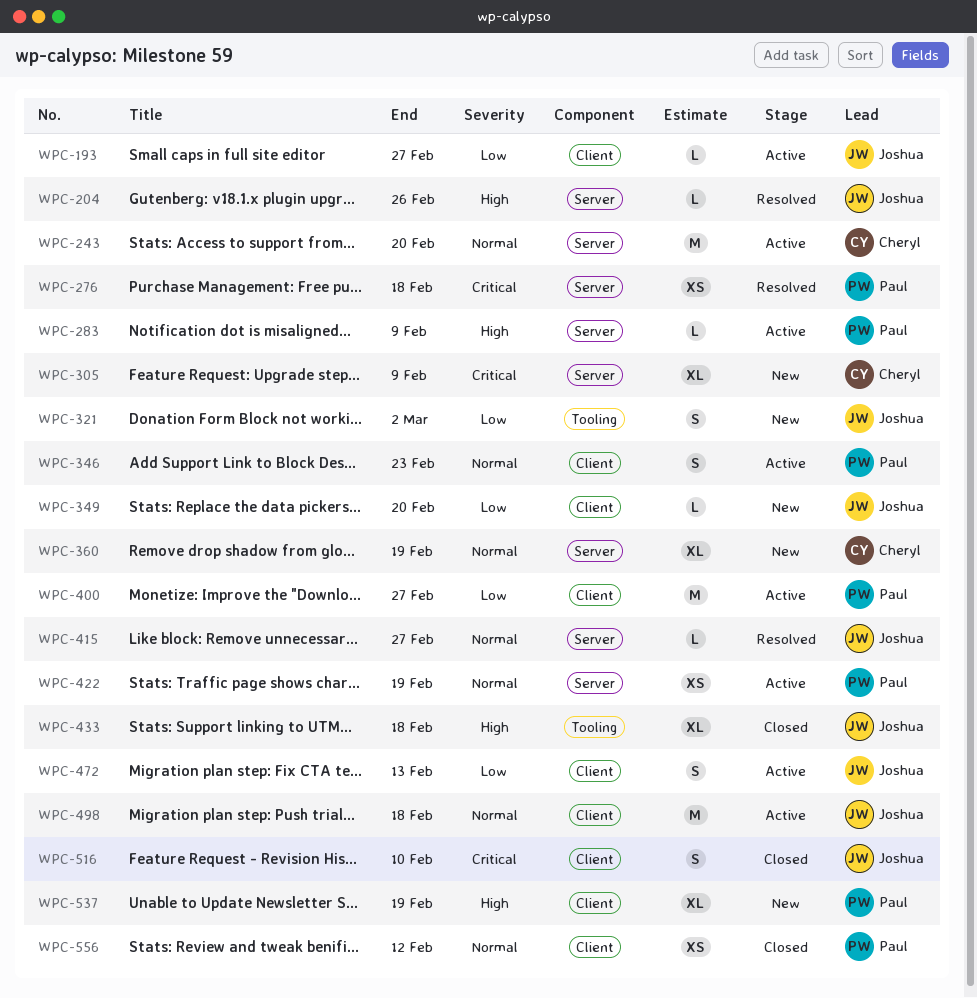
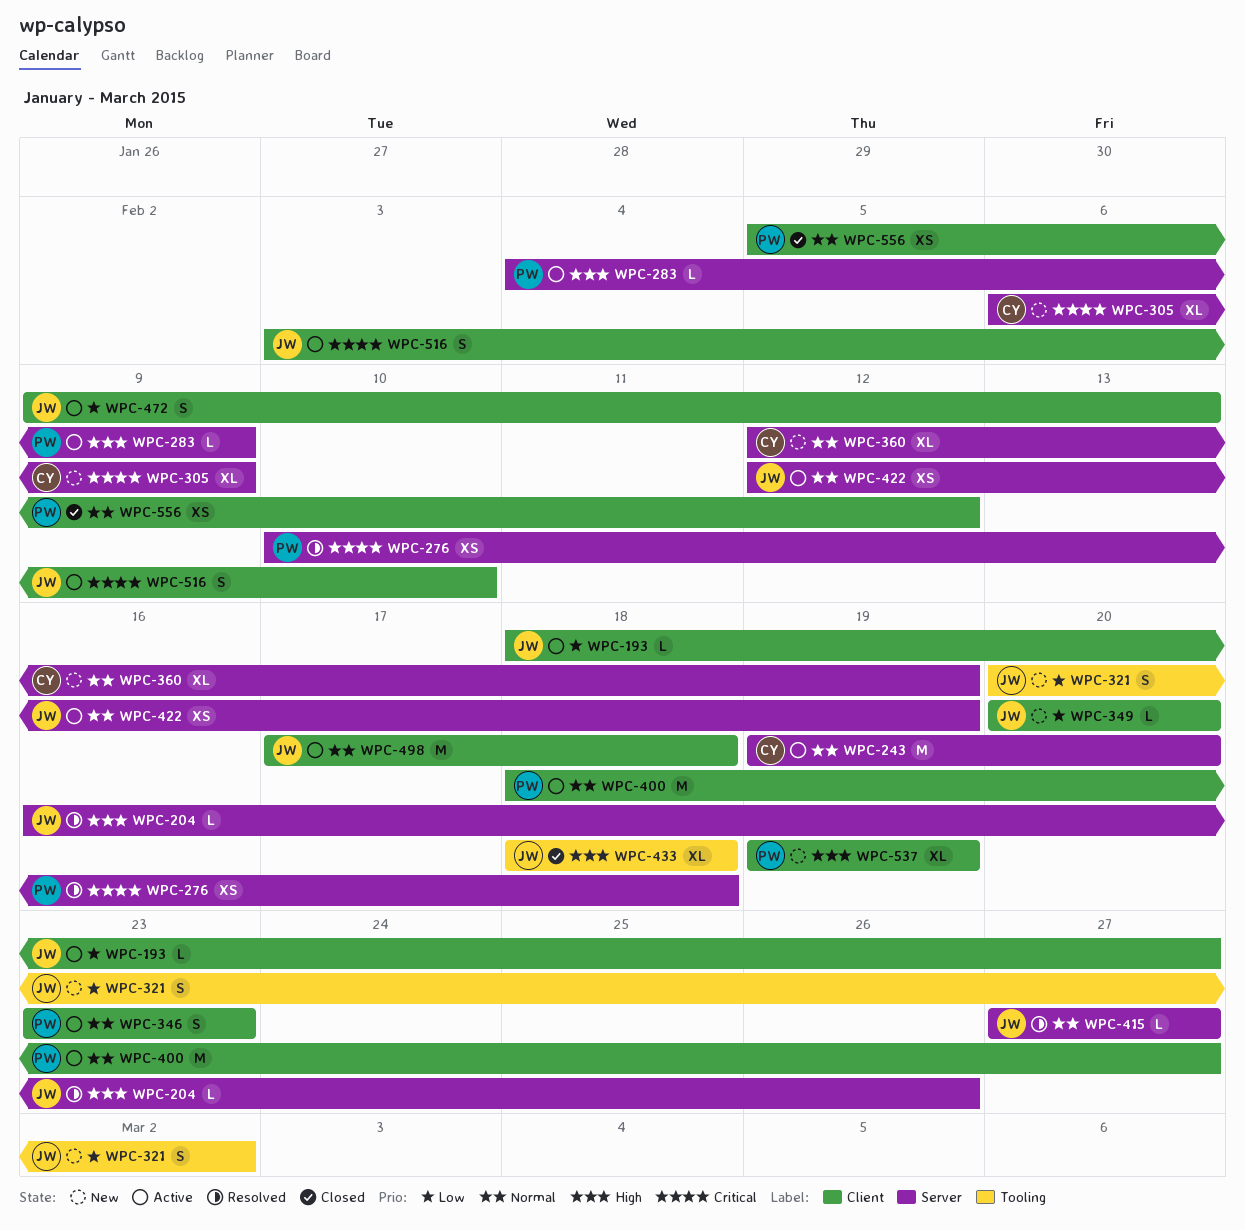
WPC-400, priority: Low -> Normal
WPC-422, owner: Paul -> Joshua
WPC-516, status: Closed -> Active

